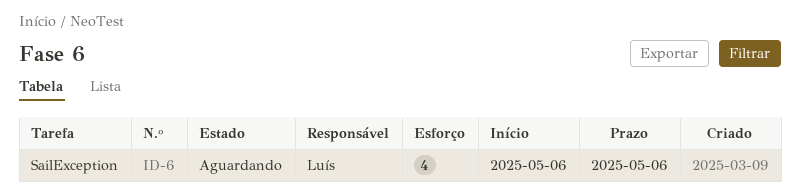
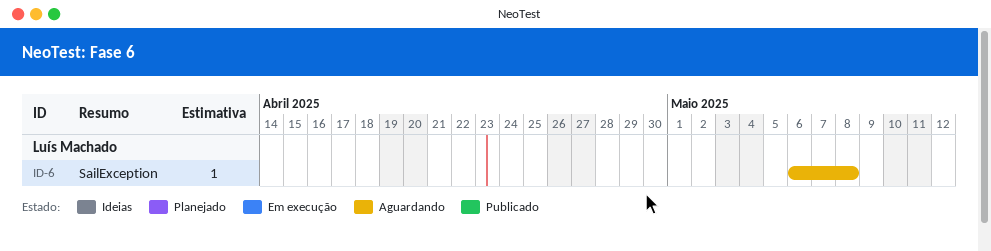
ID-6, estimate: 4 -> 1
ID-6, due: May 6 -> May 8

